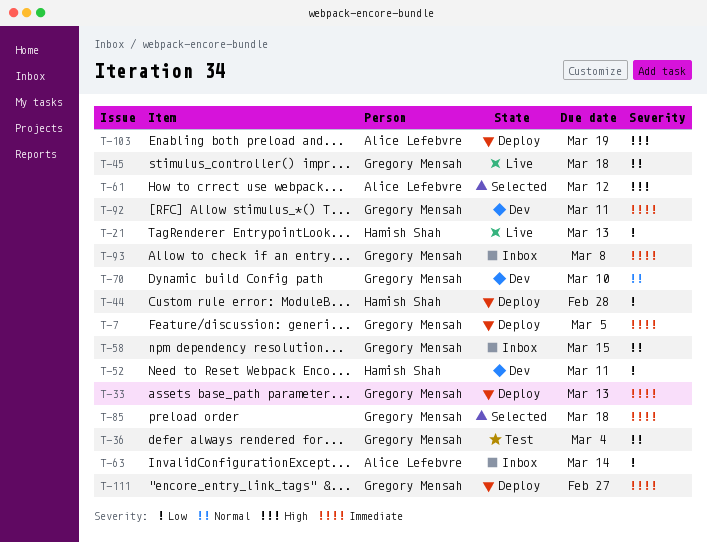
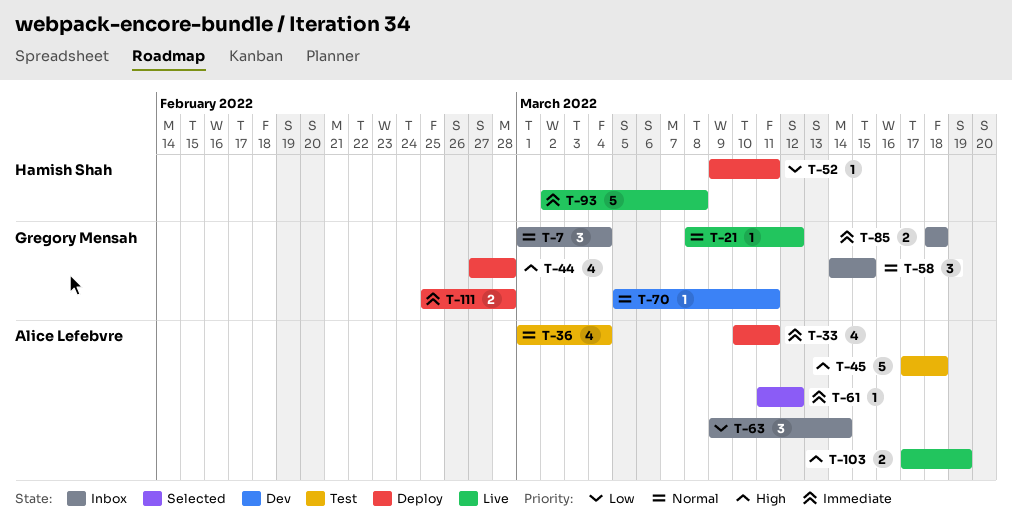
T-7, status: Deploy -> Inbox
T-7, priority: Immediate -> Normal
T-7, due: Mar 5 -> Mar 4
T-21, owner: Hamish Shah -> Gregory Mensah
T-21, priority: Low -> Normal
T-21, due: Mar 13 -> Mar 12
T-33, owner: Gregory Mensah -> Alice Lefebvre
T-33, due: Mar 13 -> Mar 11
T-36, owner: Gregory Mensah -> Alice Lefebvre
T-44, owner: Hamish Shah -> Gregory Mensah
T-44, priority: Low -> High
T-45, status: Live -> Test
T-45, owner: Gregory Mensah -> Alice Lefebvre
T-45, priority: Normal -> High
T-52, status: Dev -> Deploy
T-61, priority: High -> Immediate
T-70, due: Mar 10 -> Mar 11
T-85, status: Selected -> Inbox
T-92: present -> none
T-93, status: Inbox -> Live
T-93, owner: Gregory Mensah -> Hamish Shah
T-103, status: Deploy -> Live
T-111, due: Feb 27 -> Feb 28

